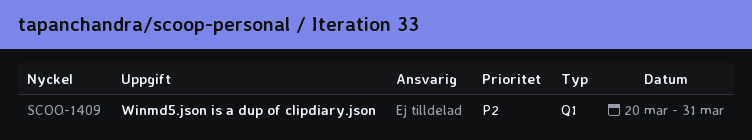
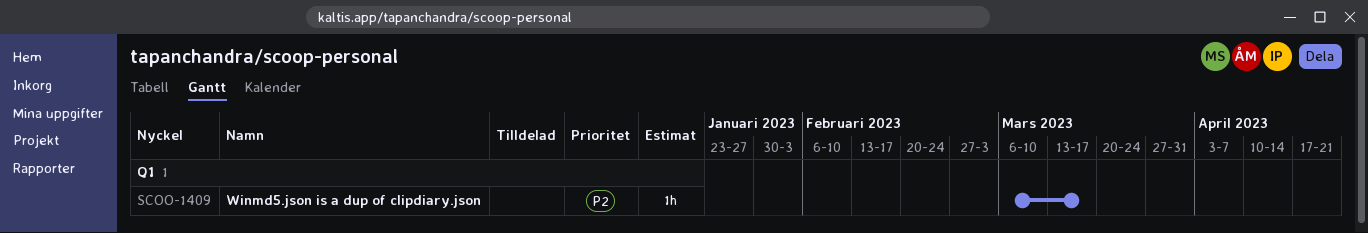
SCOO-1409, start: Mar 20 -> Mar 6
SCOO-1409, due: Mar 31 -> Mar 17

